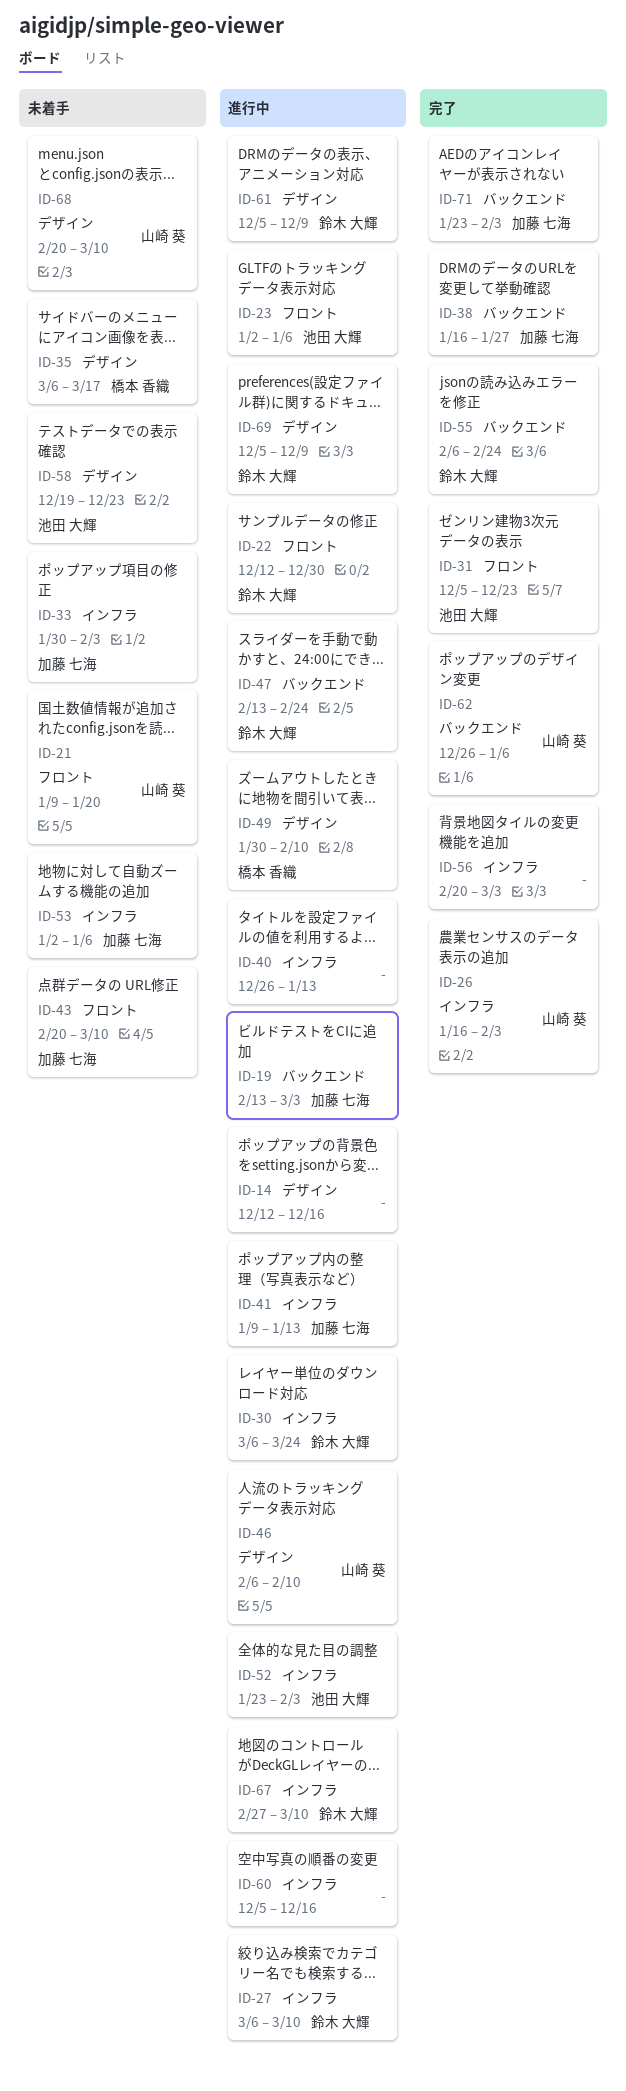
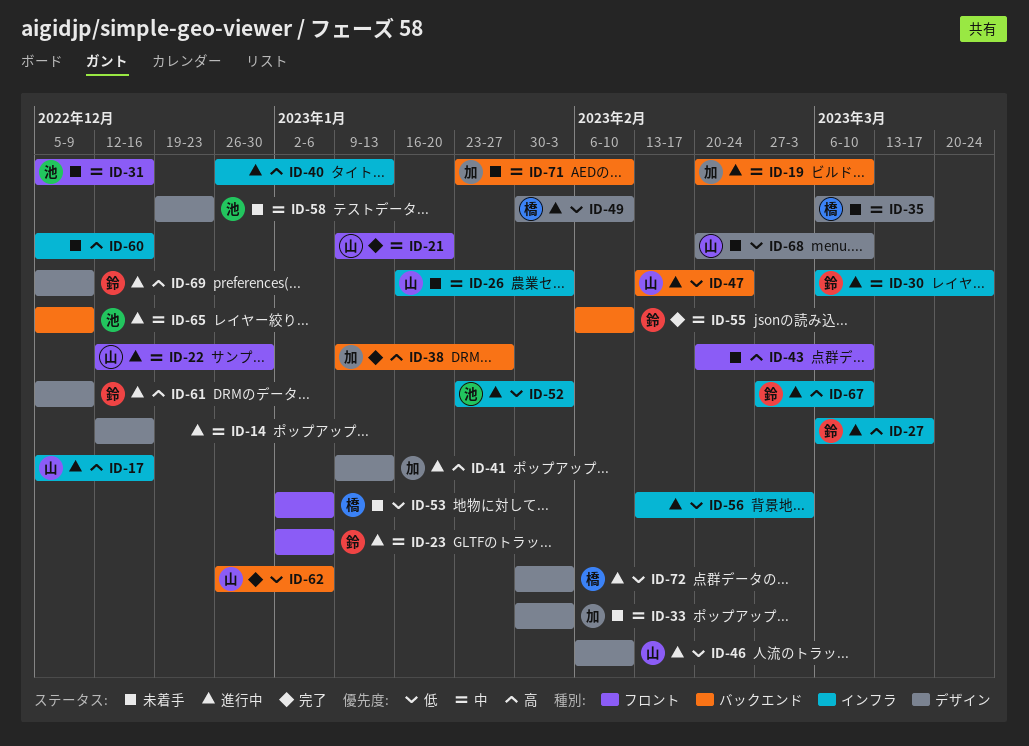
ID-17: none -> present
ID-19, start: Feb 13 -> Feb 20
ID-19, due: Mar 3 -> Mar 10
ID-21, status: 未着手 -> 完了
ID-22, owner: 鈴木 大輝 -> 山崎 葵
ID-23, owner: 池田 大輝 -> 鈴木 大輝
ID-26, status: 完了 -> 未着手
ID-27, due: Mar 10 -> Mar 17
ID-31, status: 完了 -> 未着手
ID-31, due: Dec 23 -> Dec 16
ID-33, label: インフラ -> デザイン
ID-38, start: Jan 16 -> Jan 9
ID-41, label: インフラ -> デザイン
ID-43, owner: 加藤 七海 -> none
ID-47, owner: 鈴木 大輝 -> 山崎 葵
ID-53, owner: 加藤 七海 -> 橋本 香織
ID-53, label: インフラ -> フロント
ID-55, due: Feb 24 -> Feb 10
ID-56, status: 完了 -> 進行中
ID-56, start: Feb 20 -> Feb 13
ID-60, status: 進行中 -> 未着手
ID-65: none -> present
ID-71, status: 完了 -> 未着手
ID-71, due: Feb 3 -> Feb 10
ID-72: none -> present

